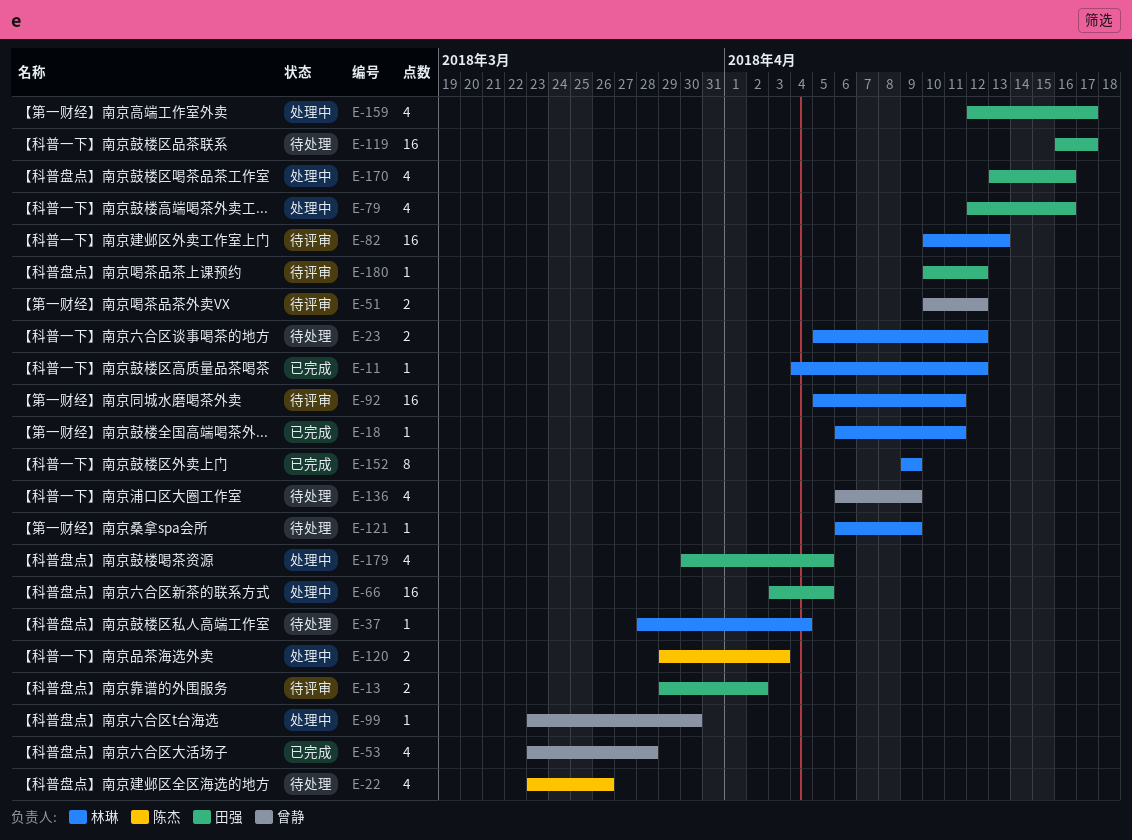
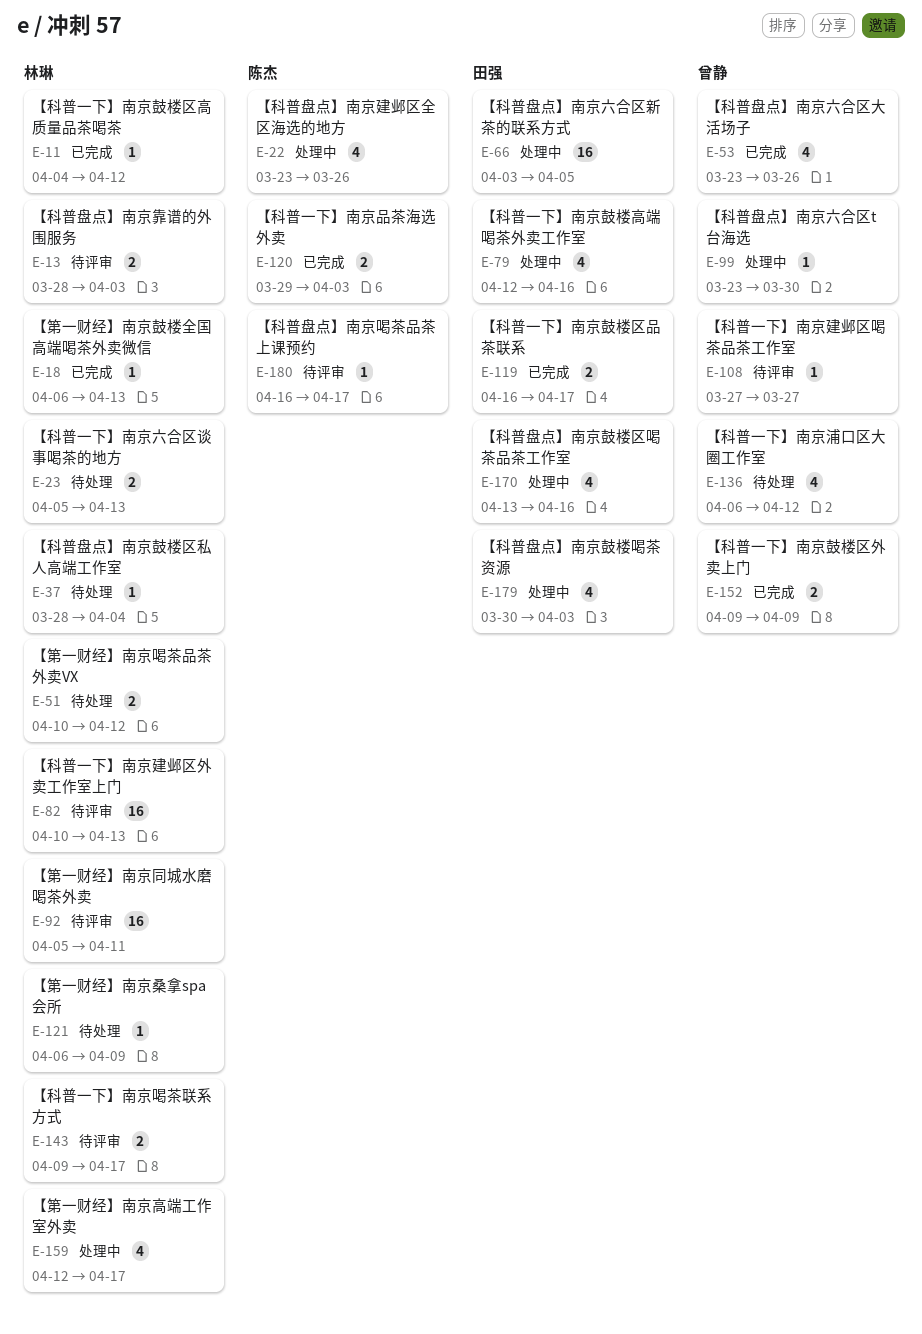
E-13, owner: 田强 -> 林琳
E-13, start: Mar 29 -> Mar 28
E-13, due: Apr 2 -> Apr 3
E-18, due: Apr 11 -> Apr 13
E-22, status: 待处理 -> 处理中
E-23, due: Apr 12 -> Apr 13
E-51, status: 待评审 -> 待处理
E-51, owner: 曾静 -> 林琳
E-53, due: Mar 28 -> Mar 26
E-108: none -> present
E-119, status: 待处理 -> 已完成
E-119, estimate: 16 -> 2
E-120, status: 处理中 -> 已完成
E-136, due: Apr 9 -> Apr 12
E-143: none -> present
E-152, owner: 林琳 -> 曾静
E-152, estimate: 8 -> 2
E-159, owner: 田强 -> 林琳
E-179, due: Apr 5 -> Apr 3
E-180, owner: 田强 -> 陈杰
E-180, start: Apr 10 -> Apr 16
E-180, due: Apr 12 -> Apr 17

